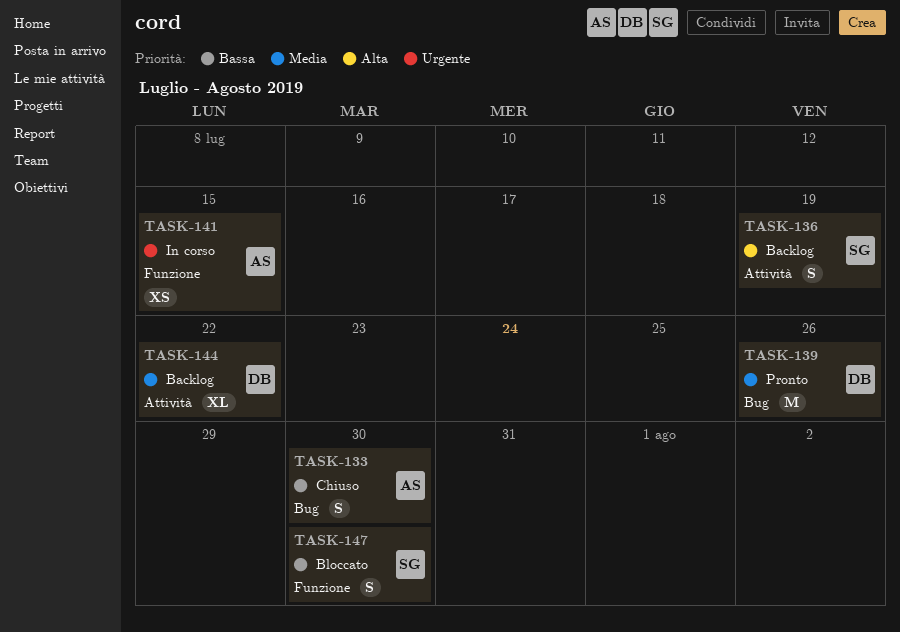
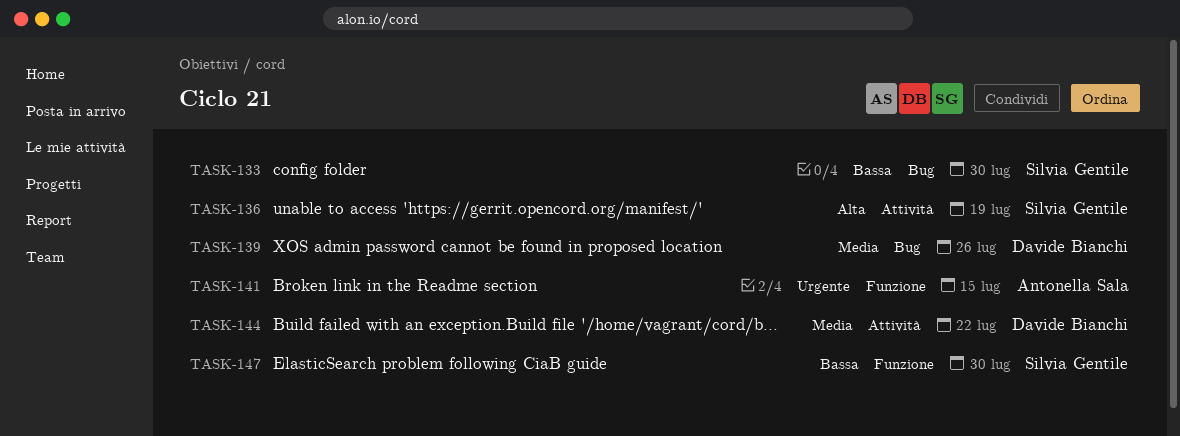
TASK-133, owner: Antonella Sala -> Silvia Gentile

